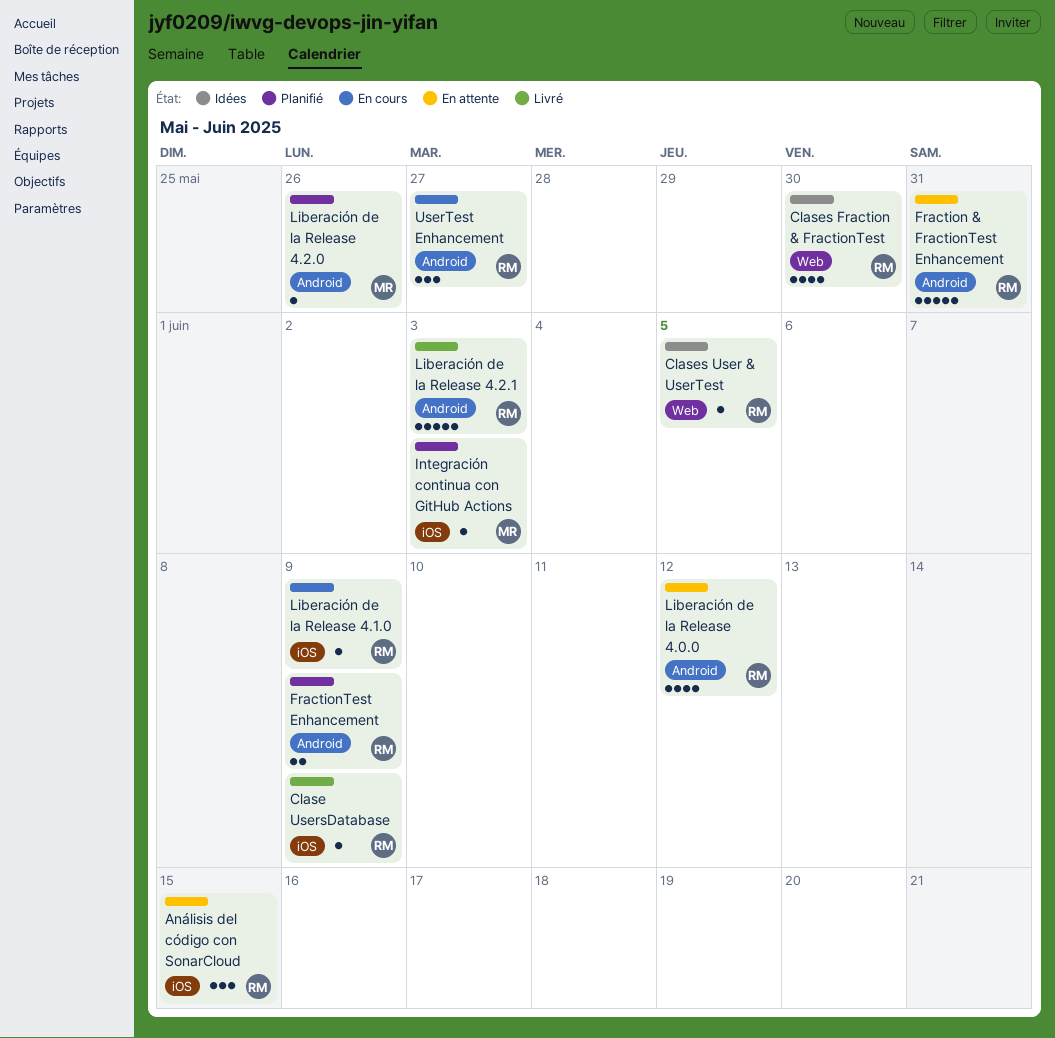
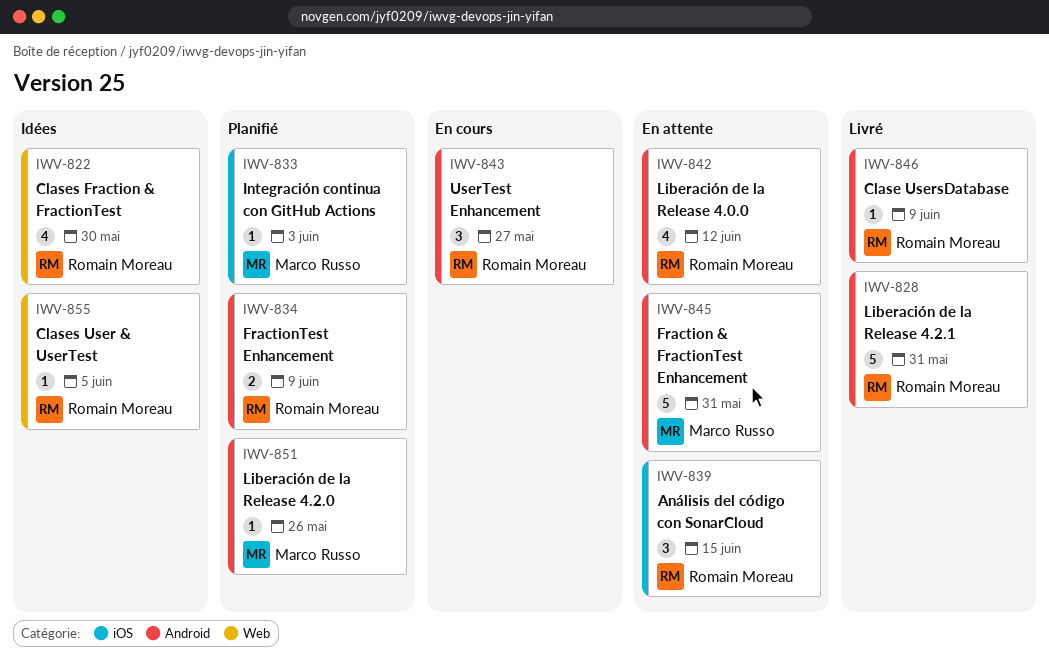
Clase UsersDatabase, label: iOS -> Android
Fraction & FractionTest Enhancement, owner: Romain Moreau -> Marco Russo
Liberación de la Release 4.1.0: present -> none
Liberación de la Release 4.2.1, due: Jun 3 -> May 31

